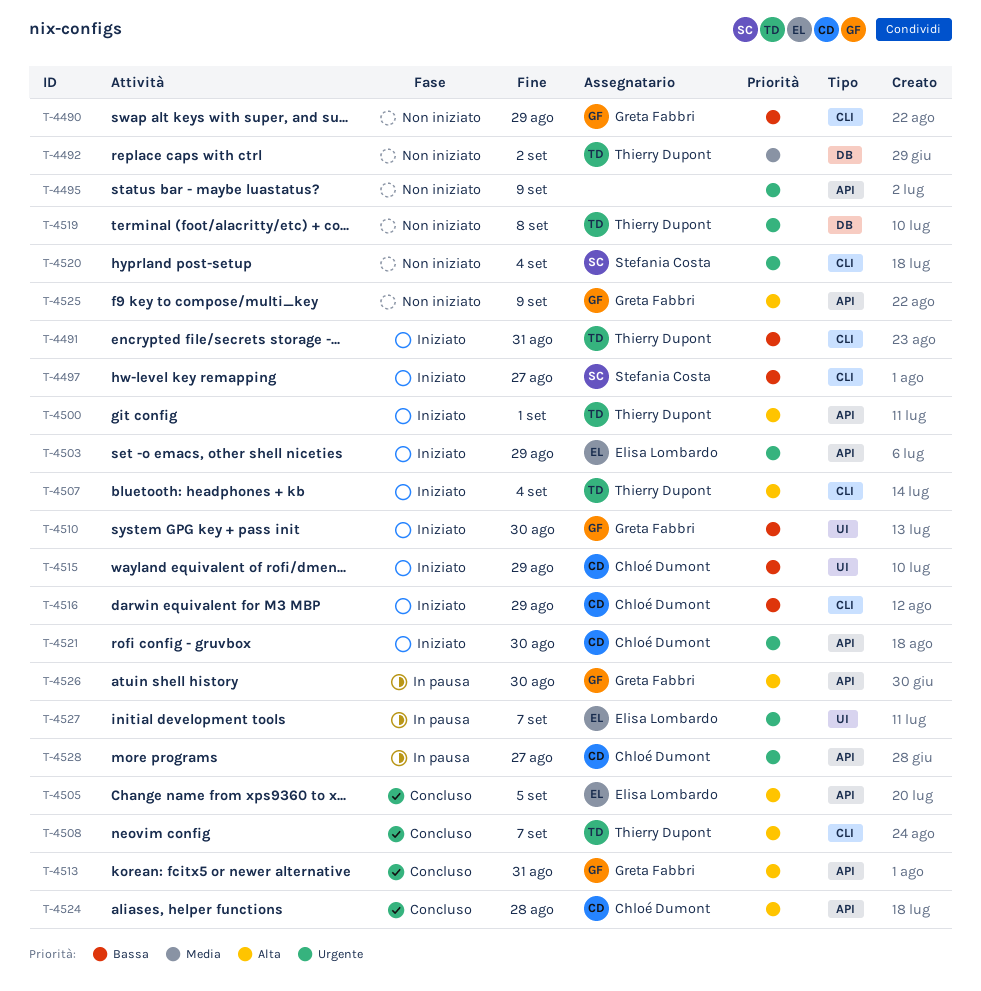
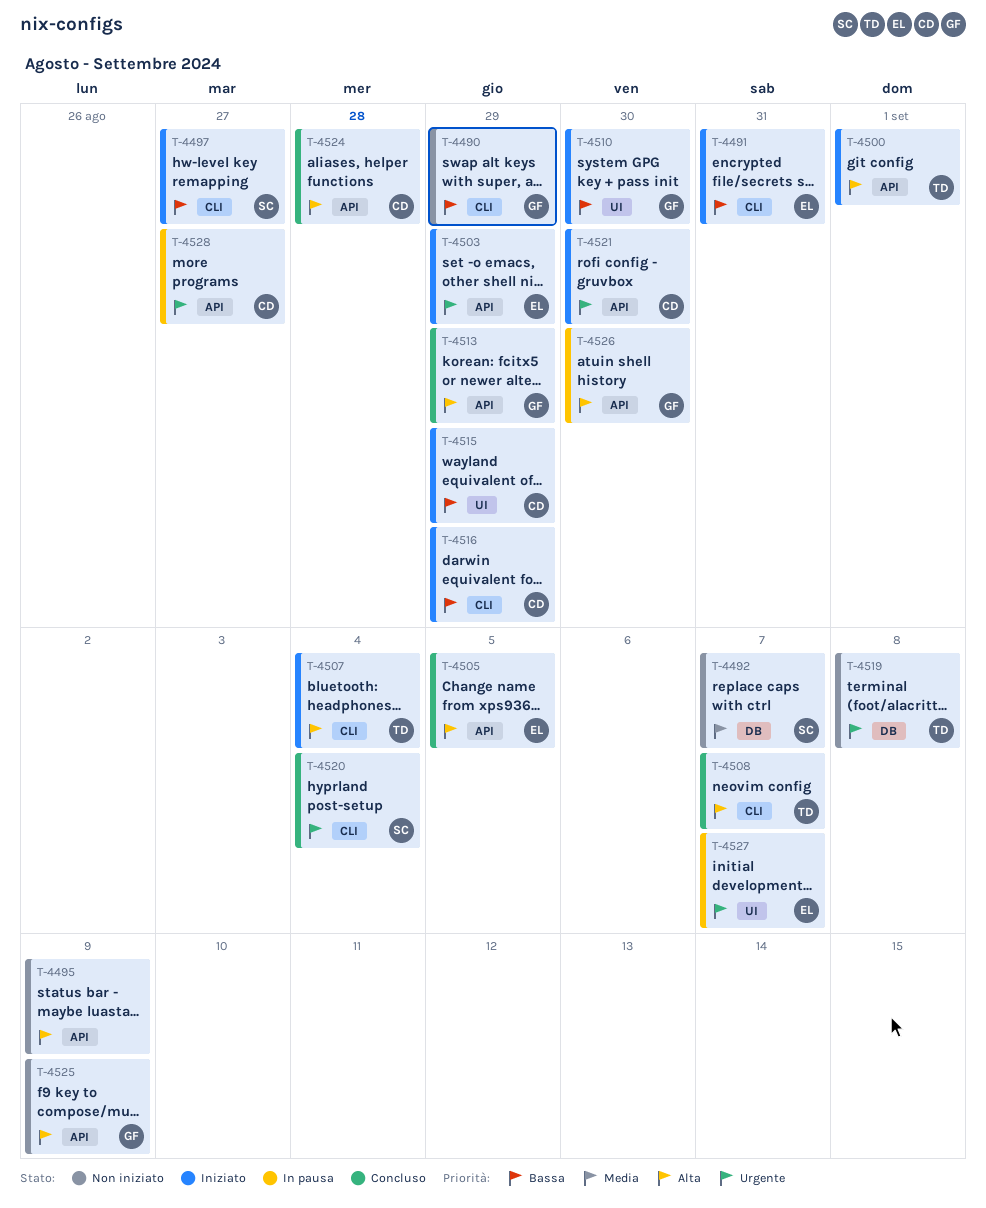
T-4491, owner: Thierry Dupont -> Elisa Lombardo
T-4492, owner: Thierry Dupont -> Stefania Costa
T-4492, due: Sep 2 -> Sep 7
T-4495, priority: Urgente -> Alta
T-4513, due: Aug 31 -> Aug 29
T-4520, status: Non iniziato -> Concluso

